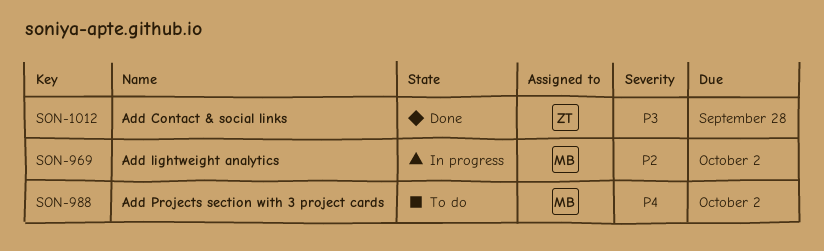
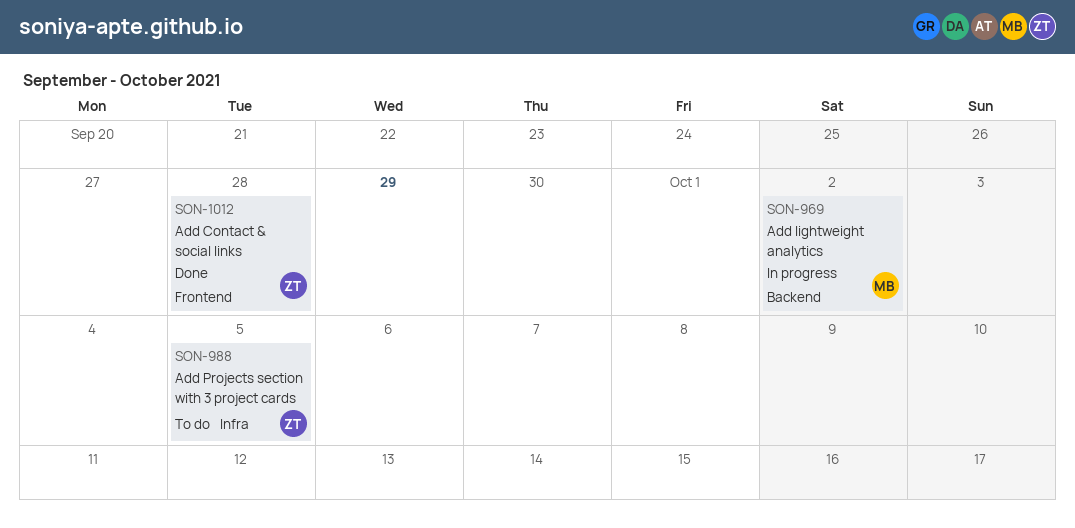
SON-988, owner: MB -> ZT
SON-988, due: Oct 2 -> Oct 5

